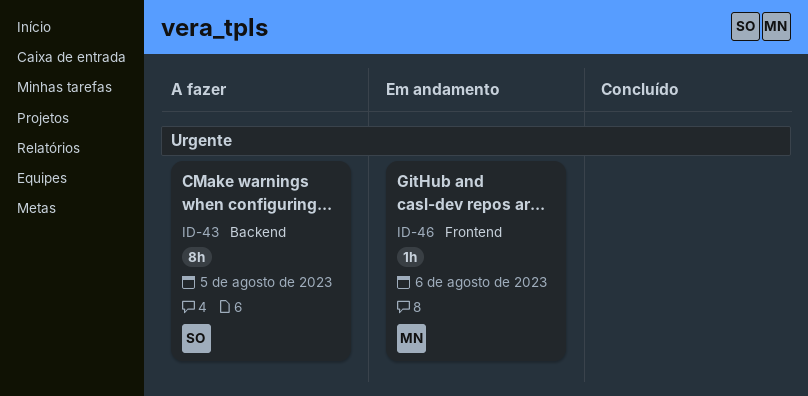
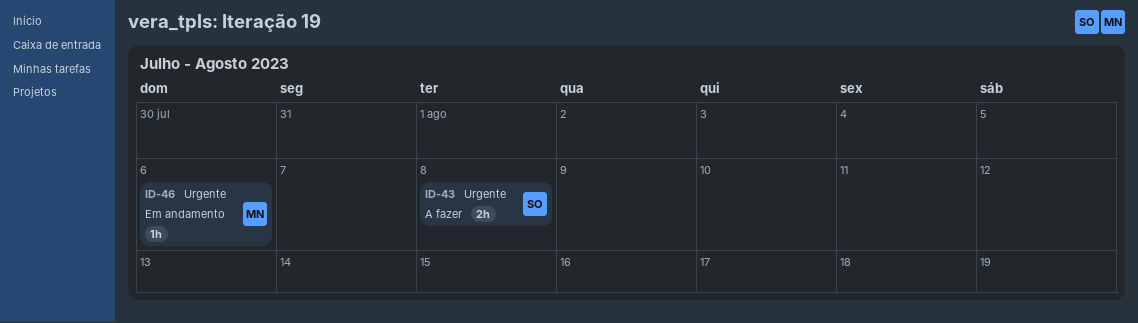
ID-43, estimate: 8h -> 2h
ID-43, due: Aug 5 -> Aug 8

